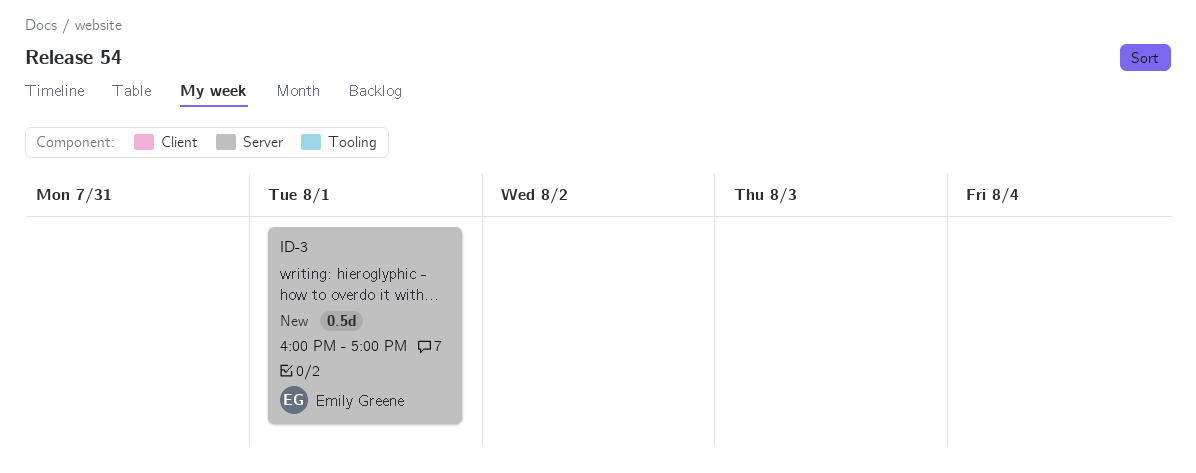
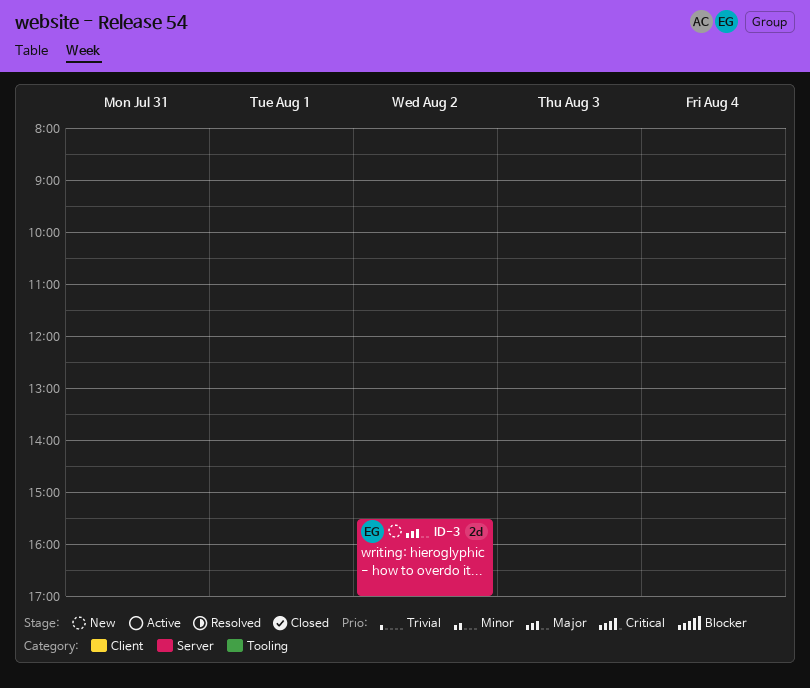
ID-3, estimate: 0.5d -> 2d
ID-3, day: Aug 1 -> Aug 2
ID-3, begins: 16:00 -> 15:30

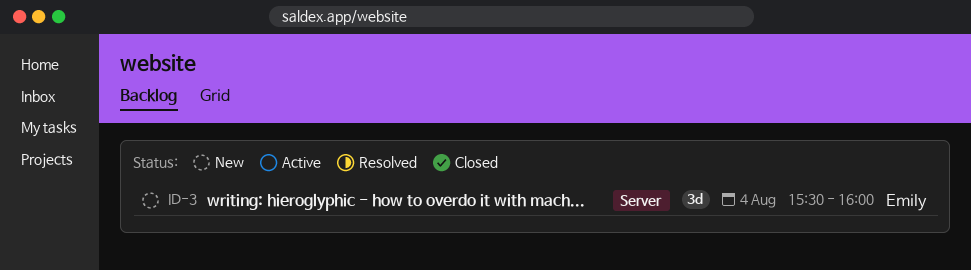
ID-3, estimate: 2d -> 3d
ID-3, day: Aug 2 -> Aug 4
ID-3, ends: 17:00 -> 16:00

